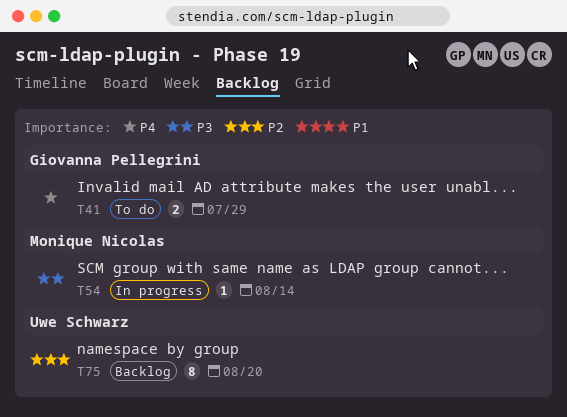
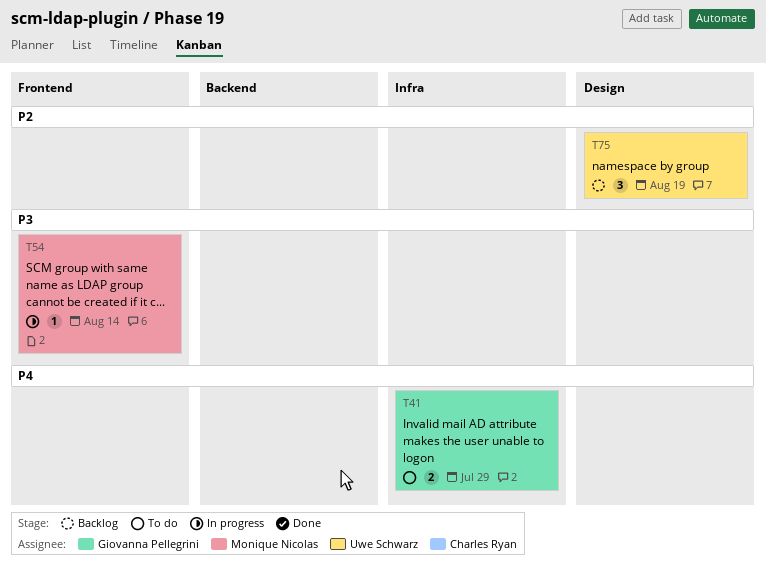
T75, estimate: 8 -> 3
T75, due: Aug 20 -> Aug 19

